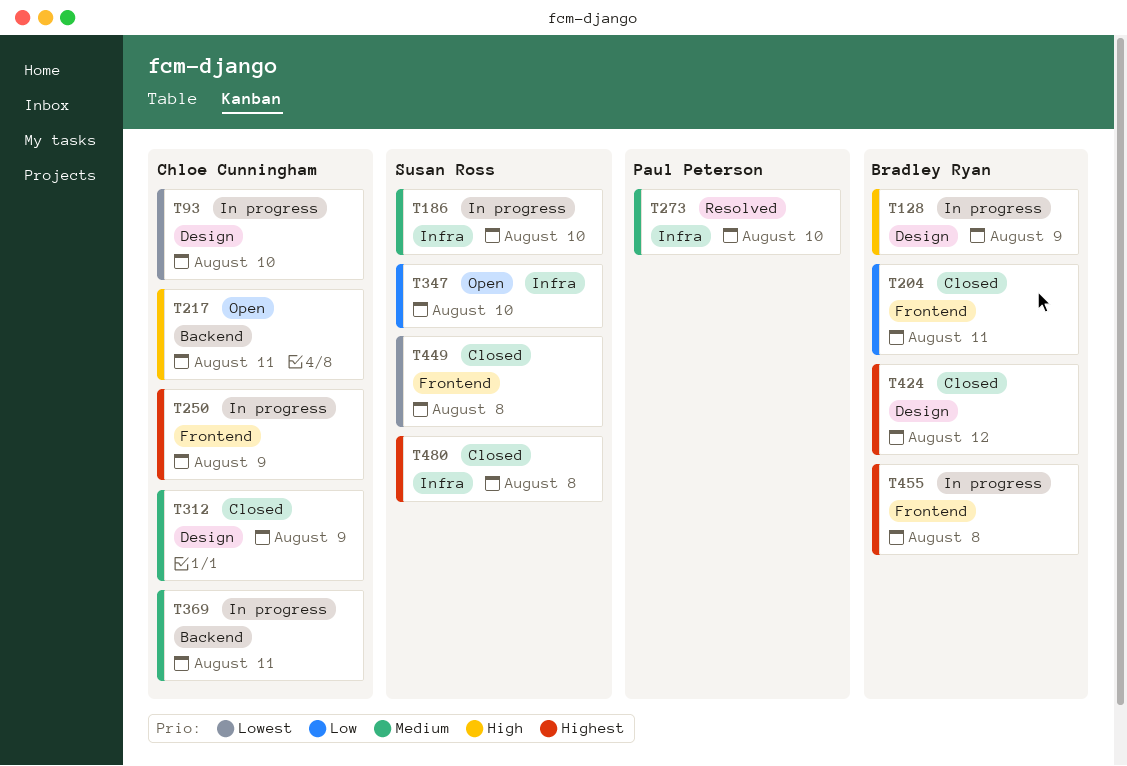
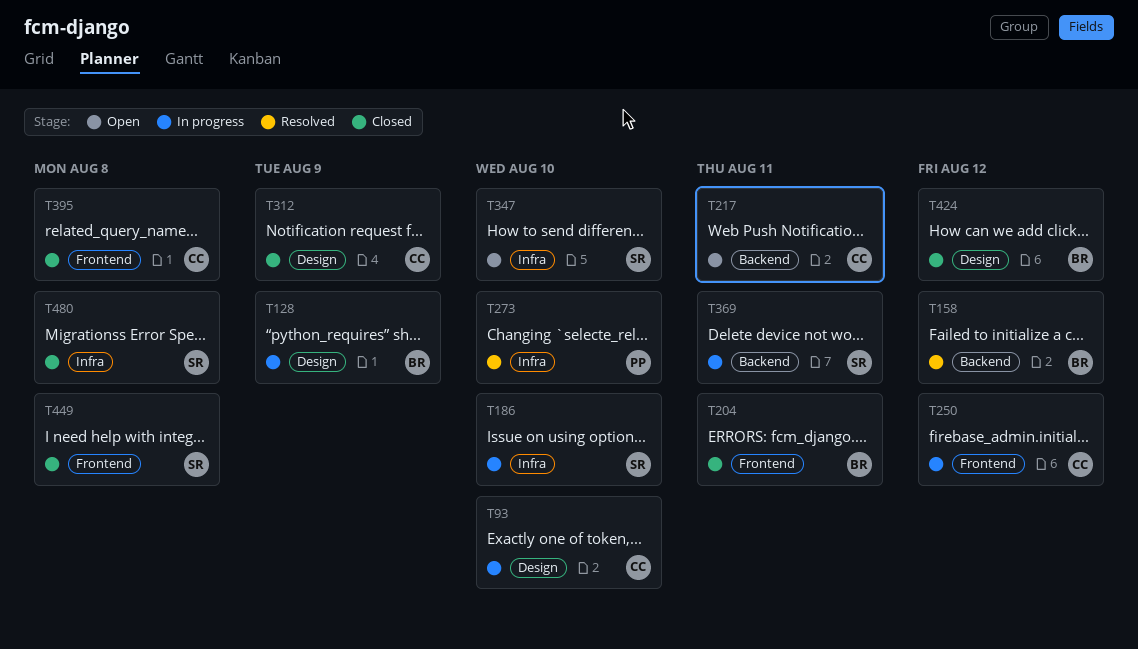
T158: none -> present
T250, due: Aug 9 -> Aug 12
T369, owner: Chloe Cunningham -> Susan Ross
T395: none -> present
T455: present -> none

